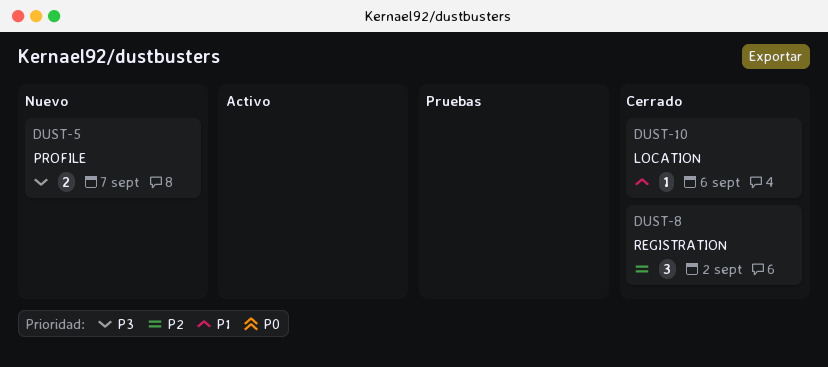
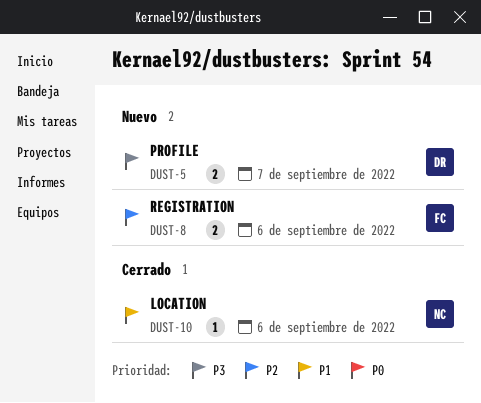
DUST-8, status: Cerrado -> Nuevo
DUST-8, estimate: 3 -> 2
DUST-8, due: Sep 2 -> Sep 6

